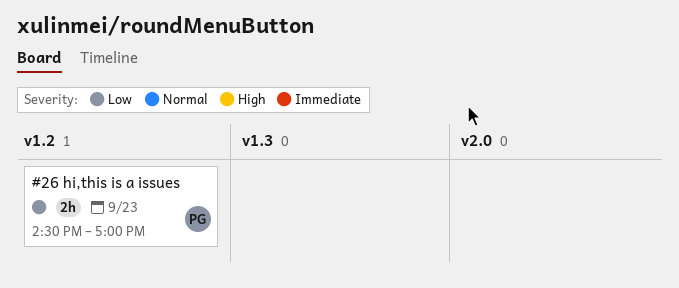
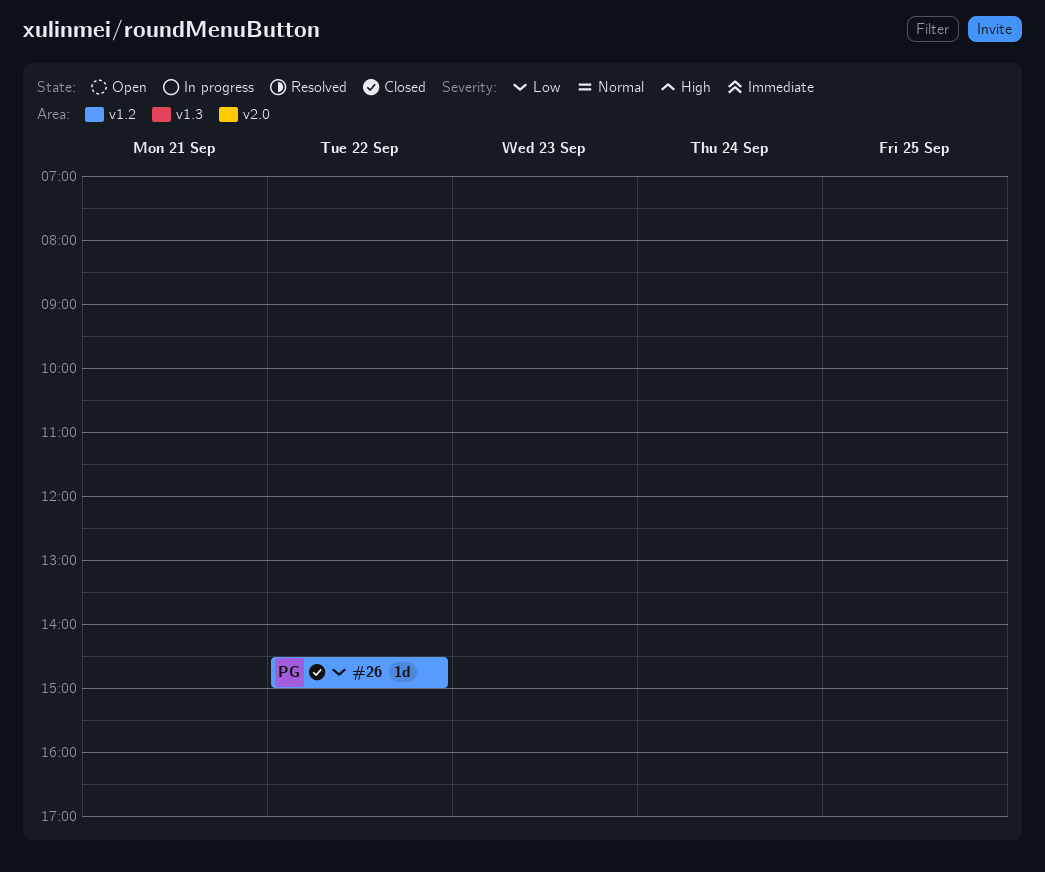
#26, estimate: 2h -> 1d
#26, day: Sep 23 -> Sep 22
#26, ends: 17:00 -> 15:00

